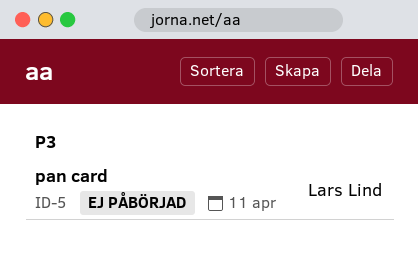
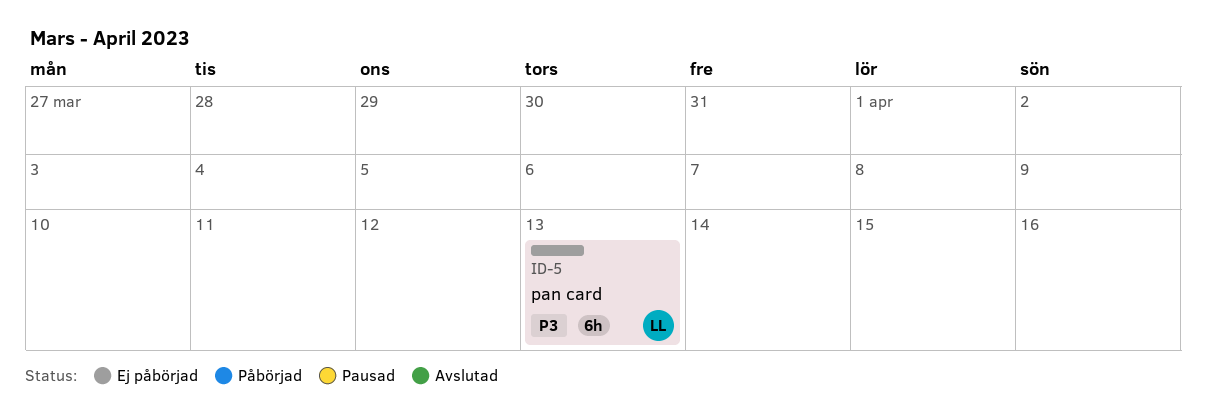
ID-5, due: Apr 11 -> Apr 13

